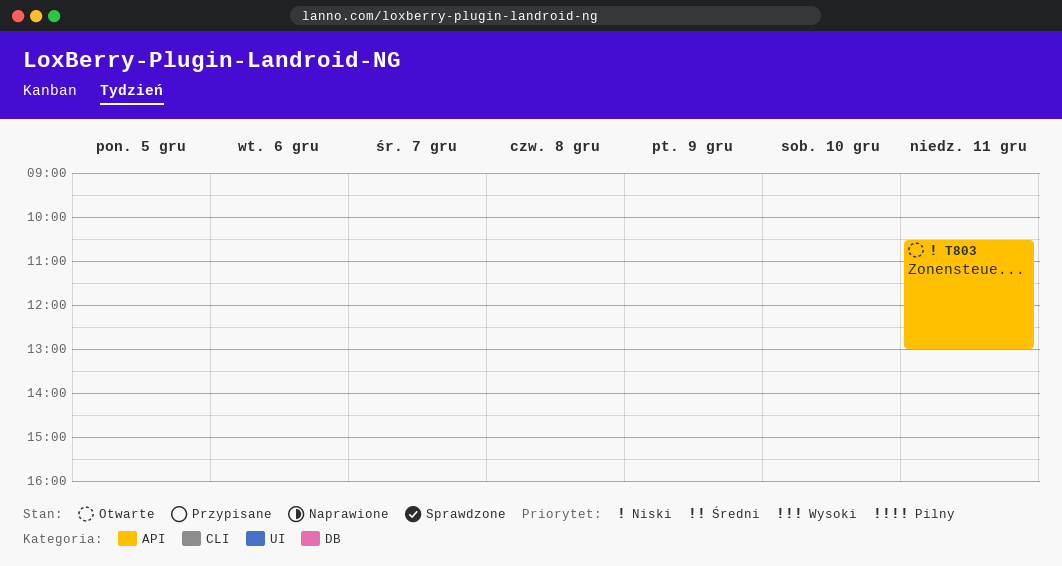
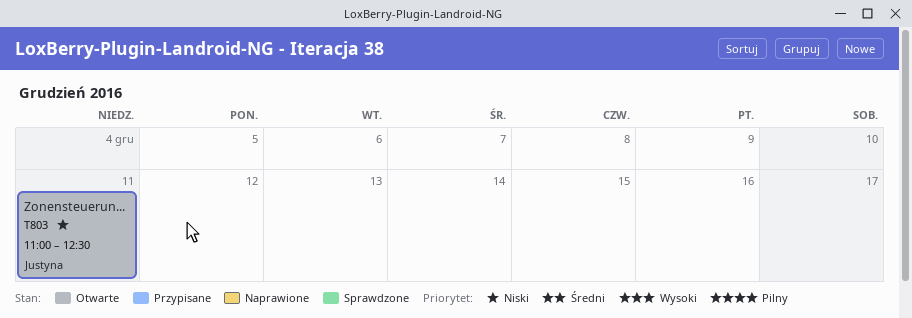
T803, begins: 10:30 -> 11:00
T803, ends: 13:00 -> 12:30

